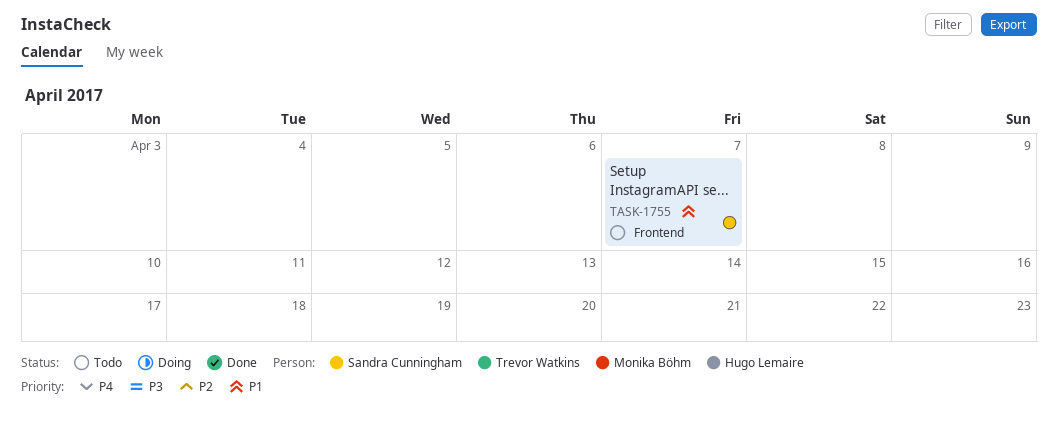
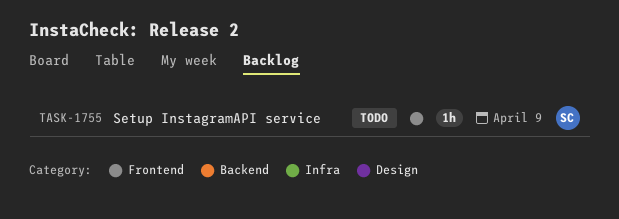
TASK-1755, due: Apr 7 -> Apr 9

